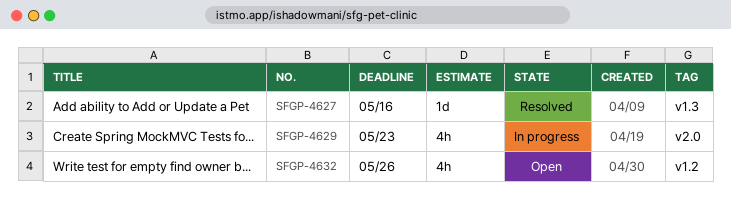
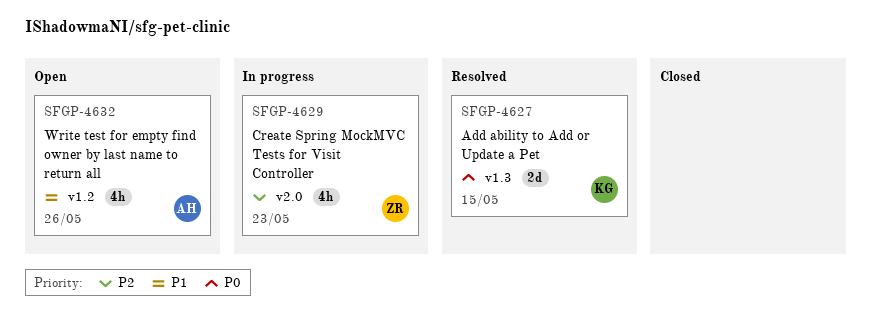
SFGP-4627, estimate: 1d -> 2d
SFGP-4627, due: May 16 -> May 15

